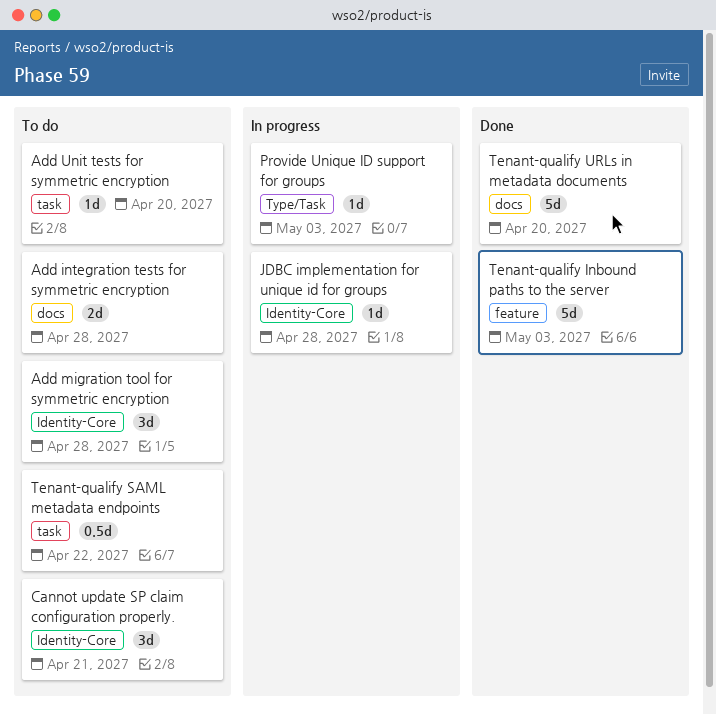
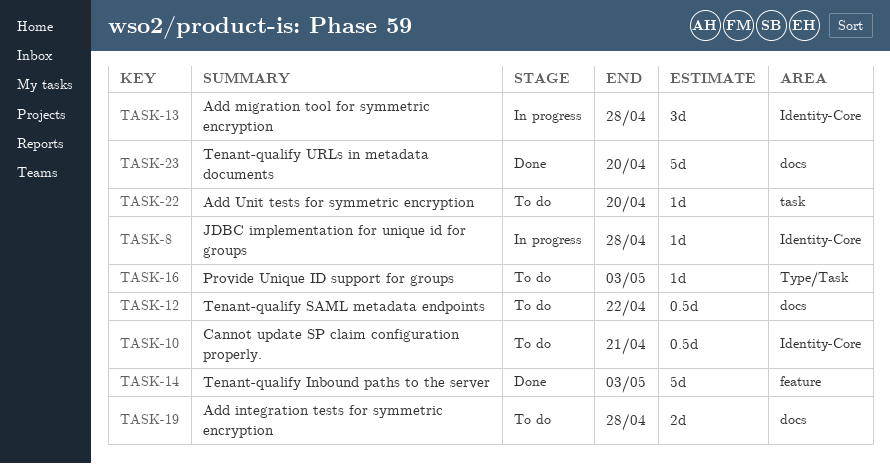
Add migration tool for symmetric encryption, status: To do -> In progress
Cannot update SP claim configuration properly., estimate: 3d -> 0.5d
Provide Unique ID support for groups, status: In progress -> To do
Tenant-qualify SAML metadata endpoints, label: task -> docs

